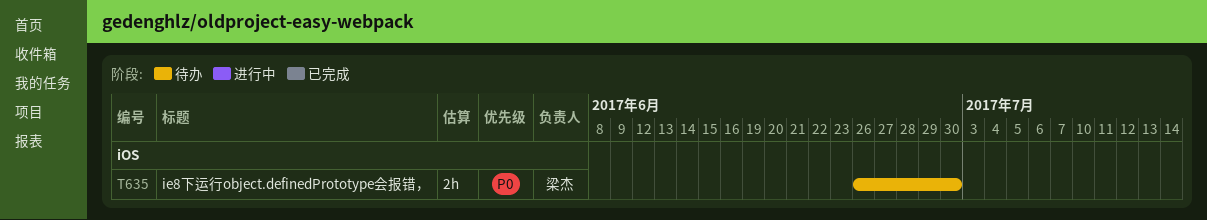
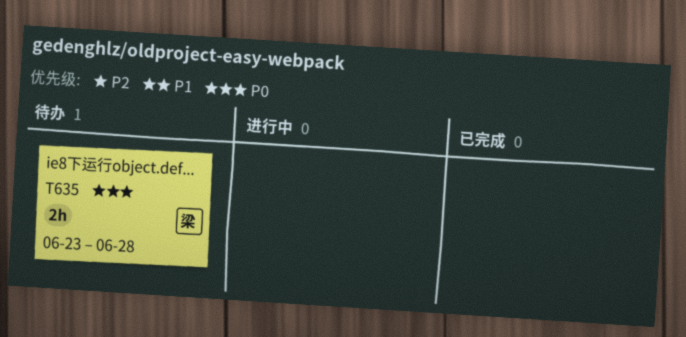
T635, start: Jun 26 -> Jun 23
T635, due: Jun 30 -> Jun 28

